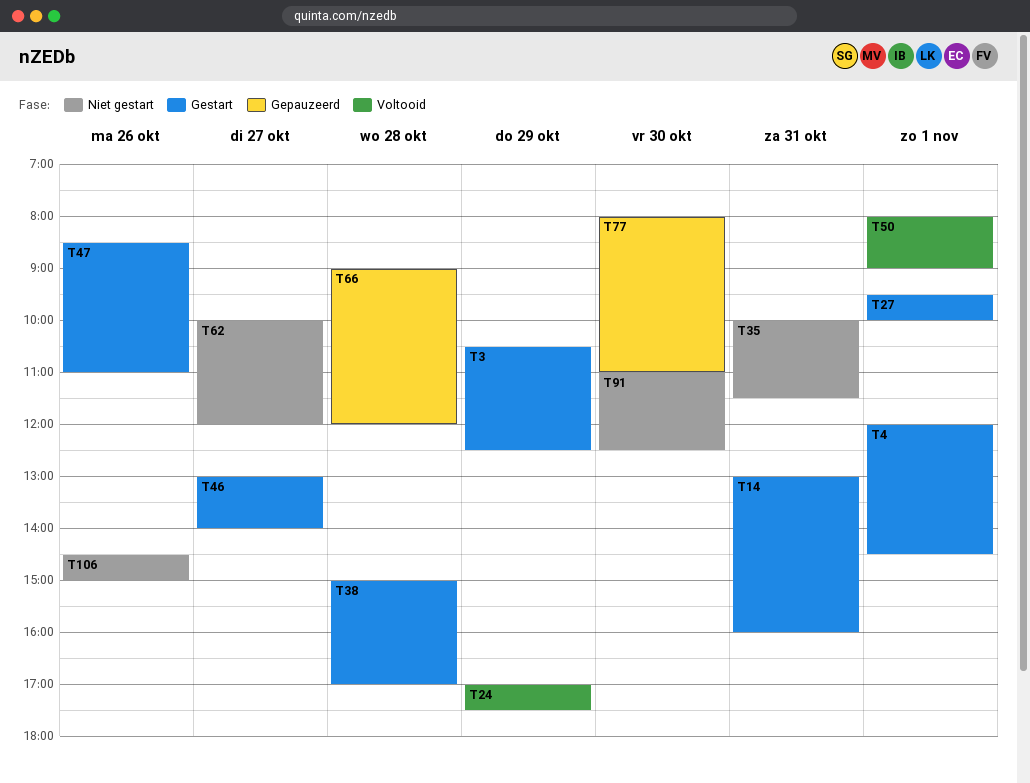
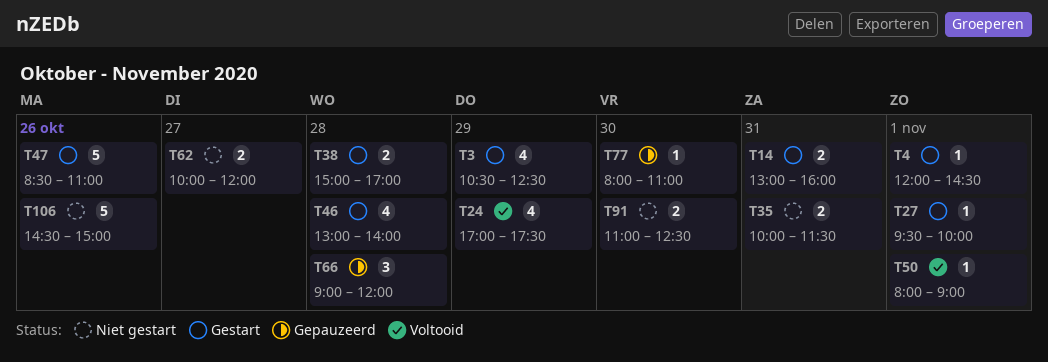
T46, day: Oct 27 -> Oct 28

